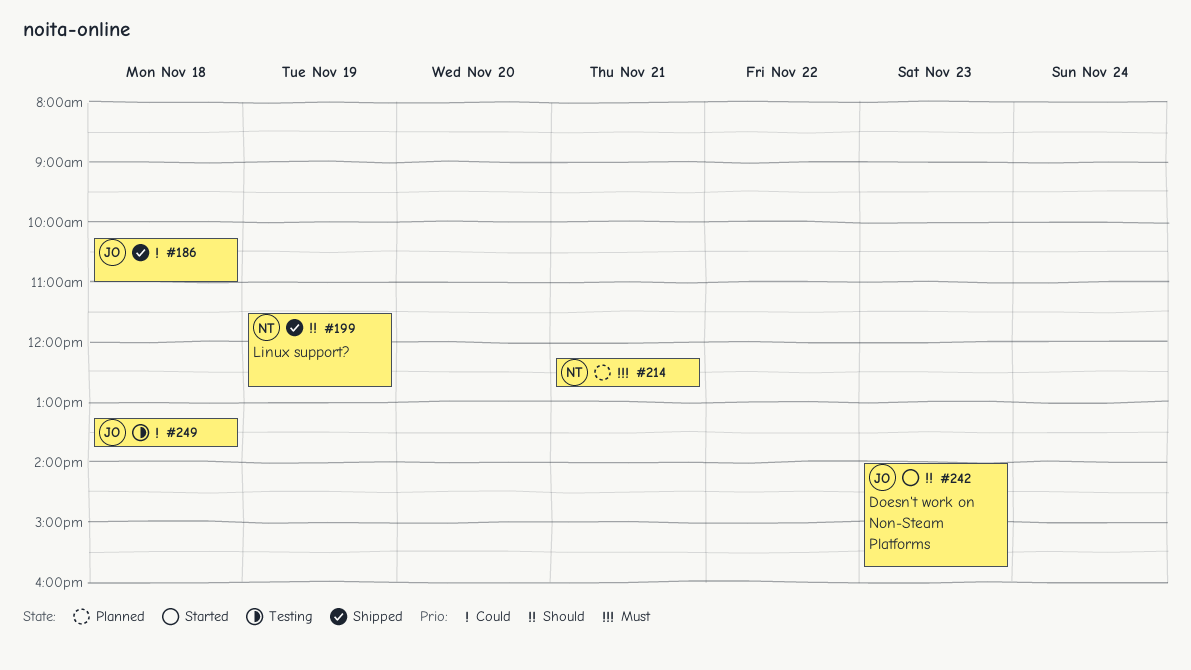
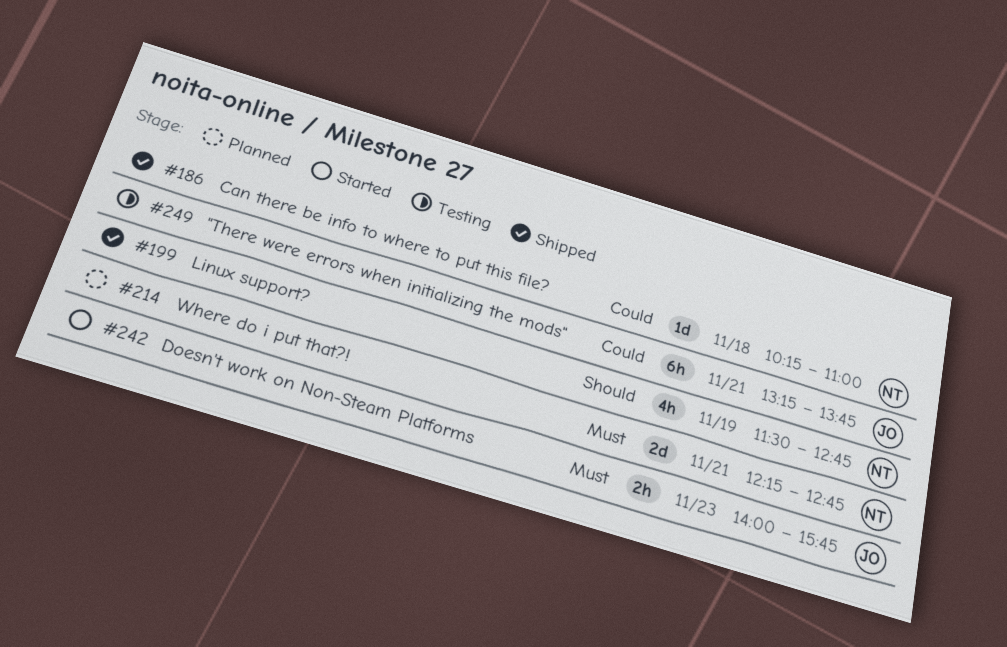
#186, owner: JO -> NT
#242, priority: Should -> Must
#249, day: Nov 18 -> Nov 21

